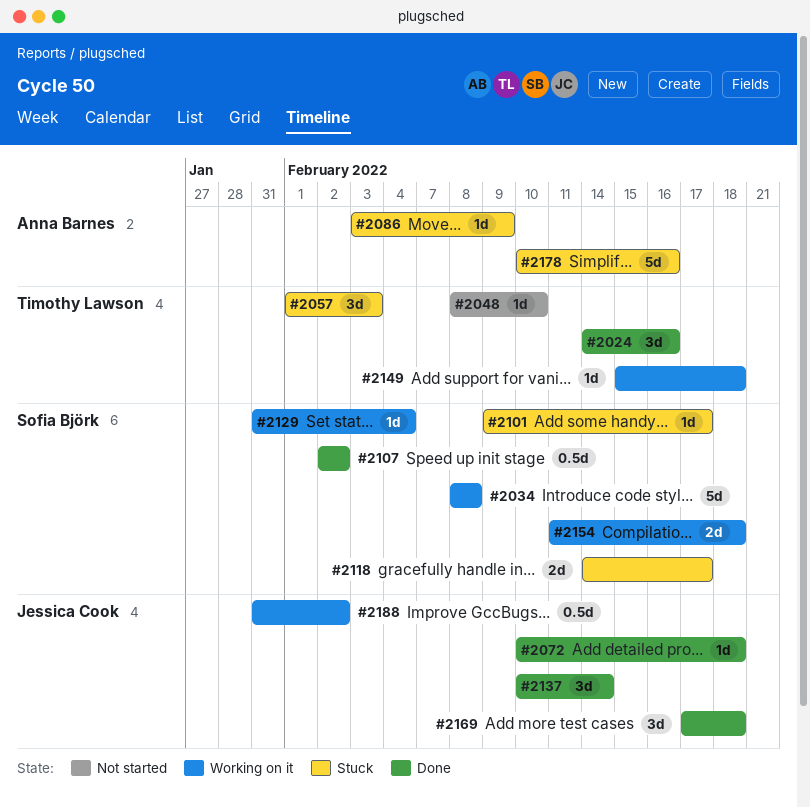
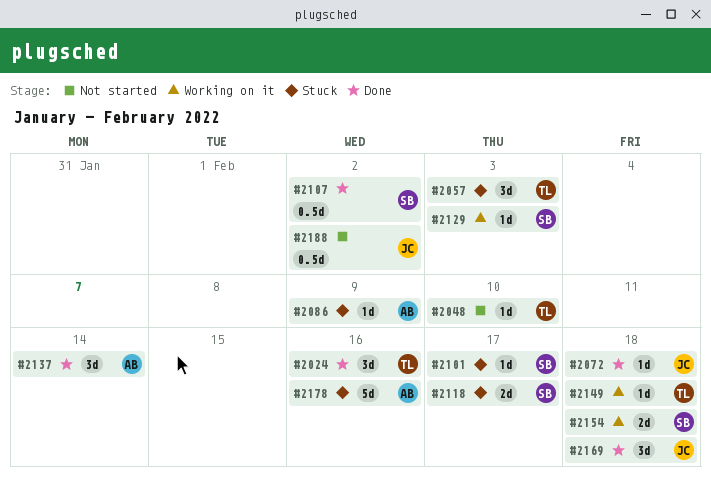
#2034: present -> none
#2129, due: Feb 4 -> Feb 3
#2137, owner: Jessica Cook -> Anna Barnes
#2188, status: Working on it -> Not started

